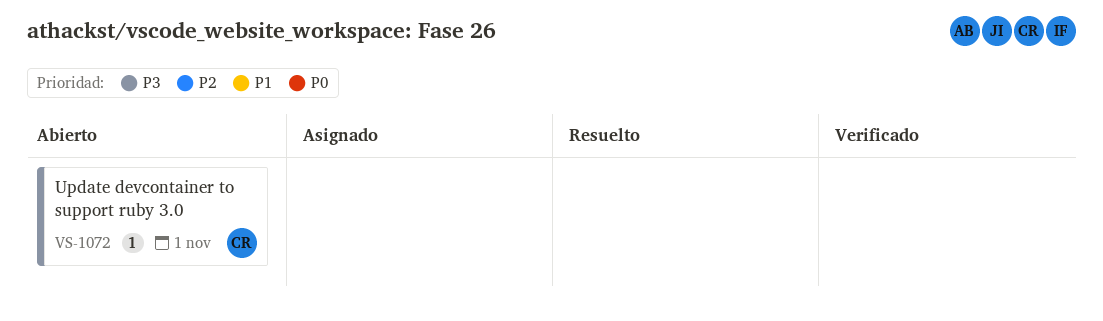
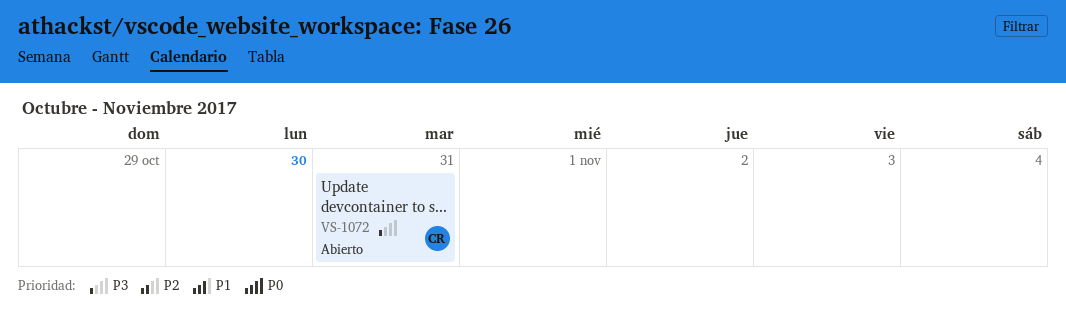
VS-1072, due: Nov 1 -> Oct 31

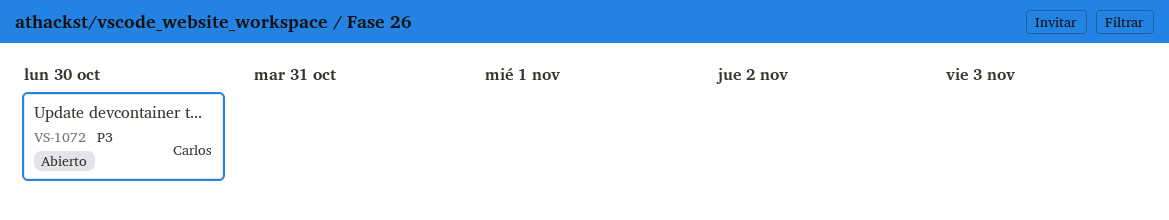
VS-1072, due: Oct 31 -> Oct 30

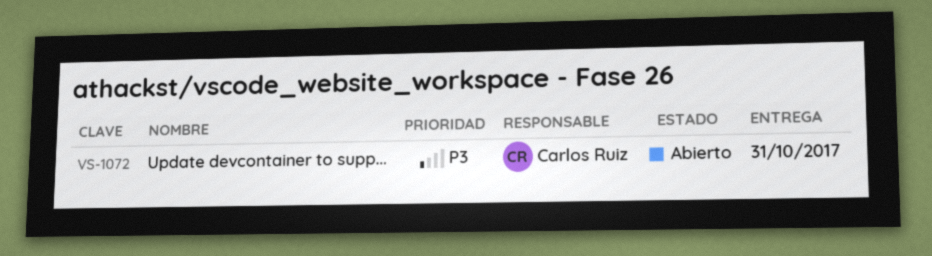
VS-1072, due: Oct 30 -> Oct 31

